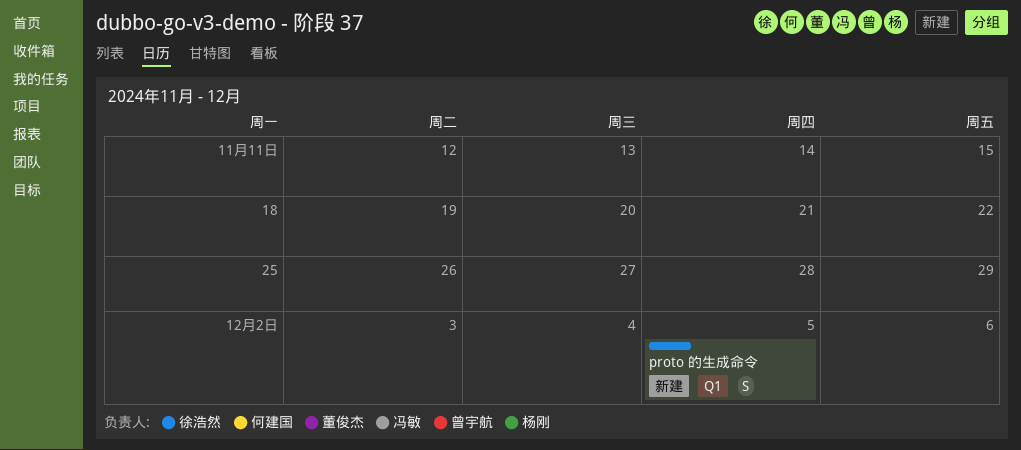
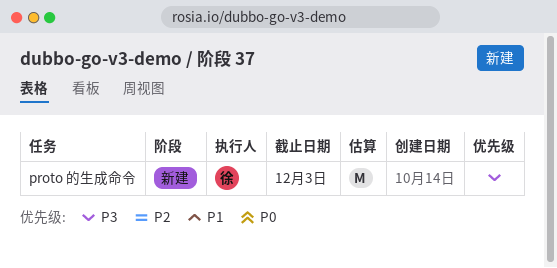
proto 的生成命令, estimate: S -> M
proto 的生成命令, due: Dec 5 -> Dec 3

